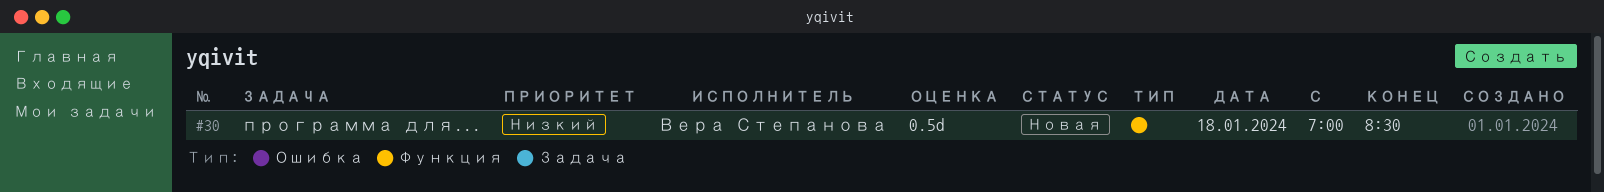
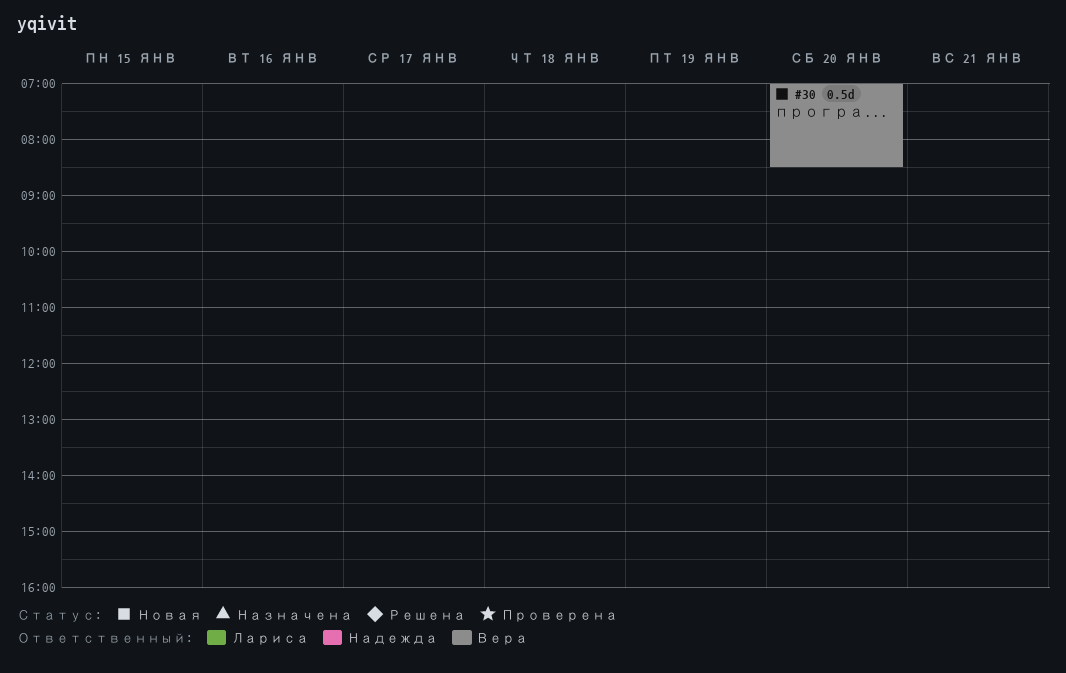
#30, day: Jan 18 -> Jan 20

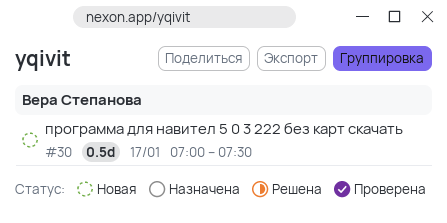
#30, day: Jan 20 -> Jan 17
#30, ends: 08:30 -> 07:30

